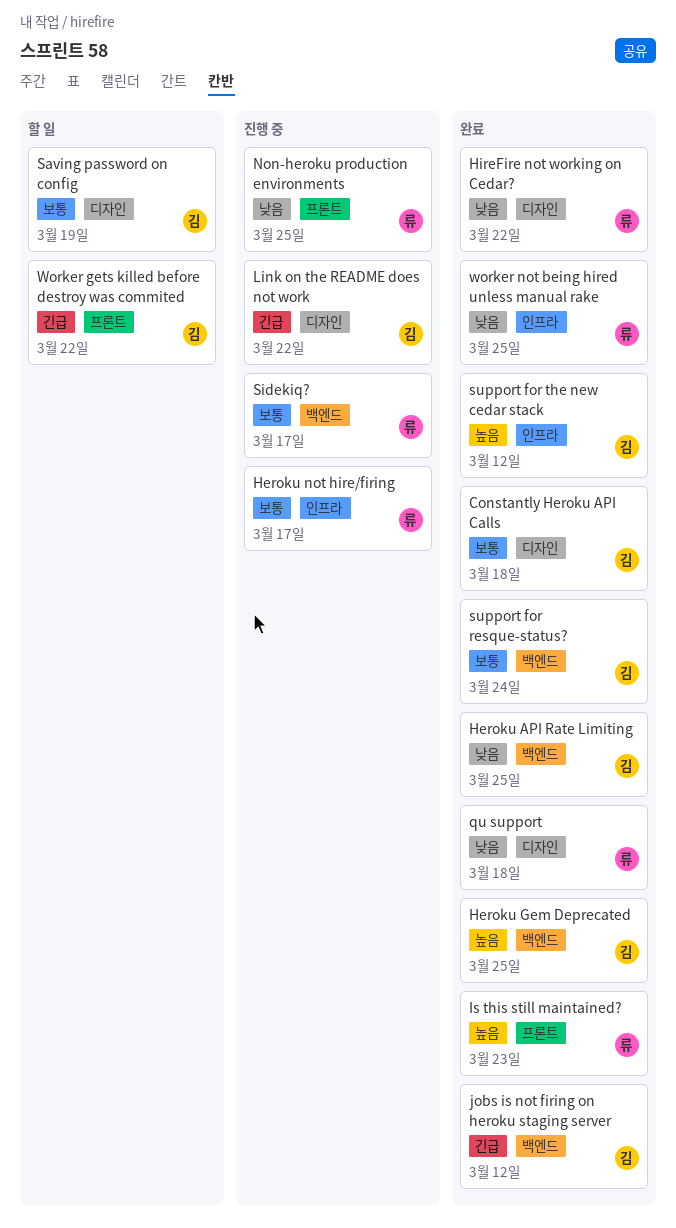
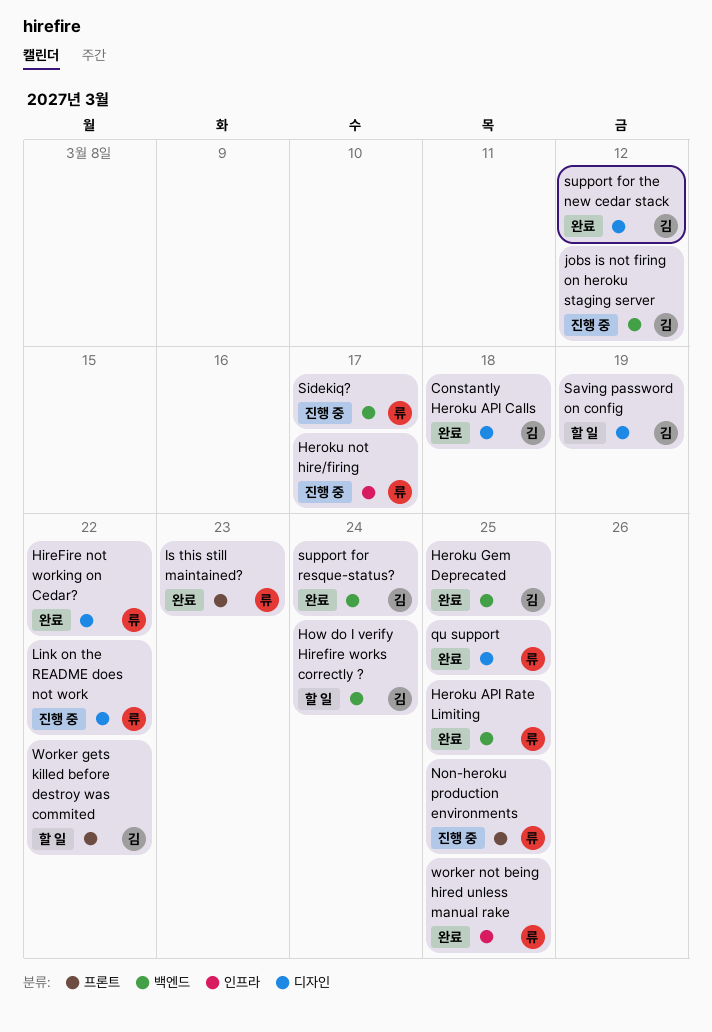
Heroku API Rate Limiting, owner: 김 -> 류
How do I verify Hirefire works correctly ?: none -> present
jobs is not firing on heroku staging server, status: 완료 -> 진행 중
Link on the README does not work, owner: 김 -> 류
qu support, due: Mar 18 -> Mar 25
support for the new cedar stack, label: 인프라 -> 디자인

